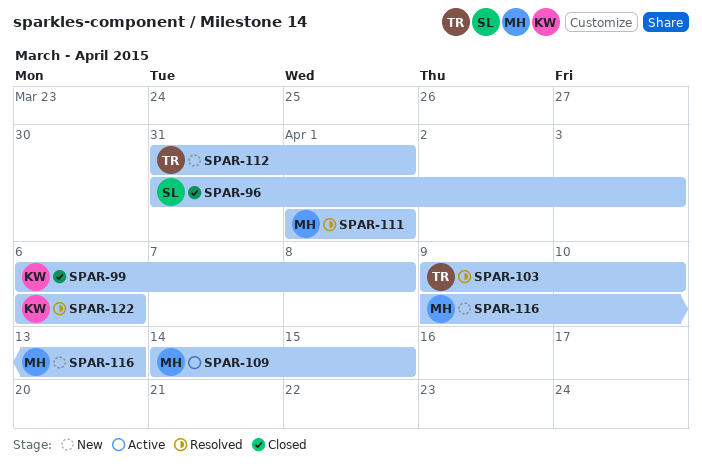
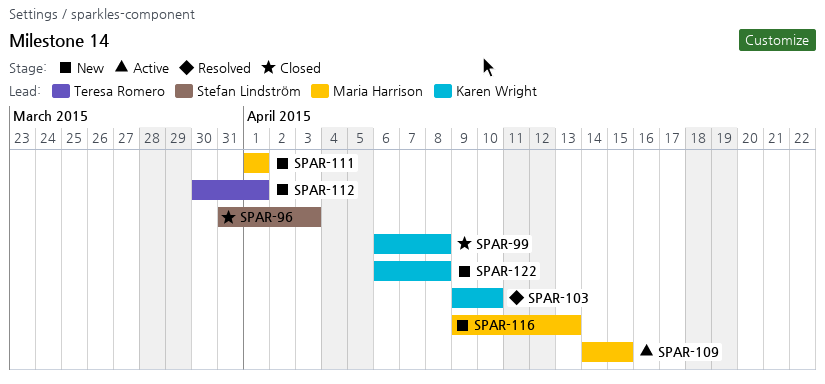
SPAR-103, owner: Teresa Romero -> Karen Wright
SPAR-111, status: Resolved -> New
SPAR-112, start: Mar 31 -> Mar 30
SPAR-122, status: Resolved -> New
SPAR-122, due: Apr 6 -> Apr 8

